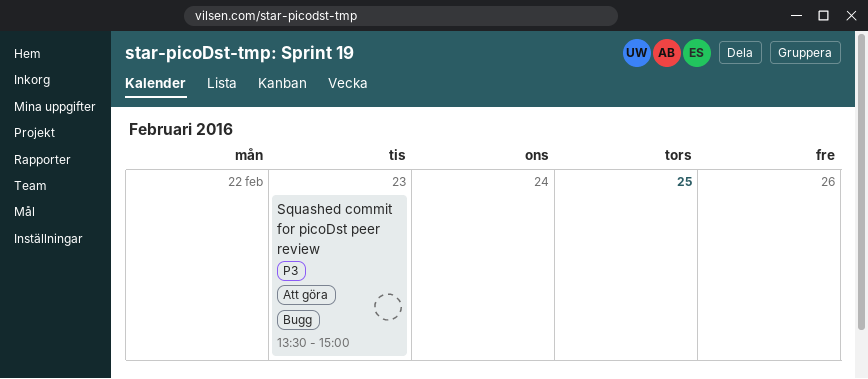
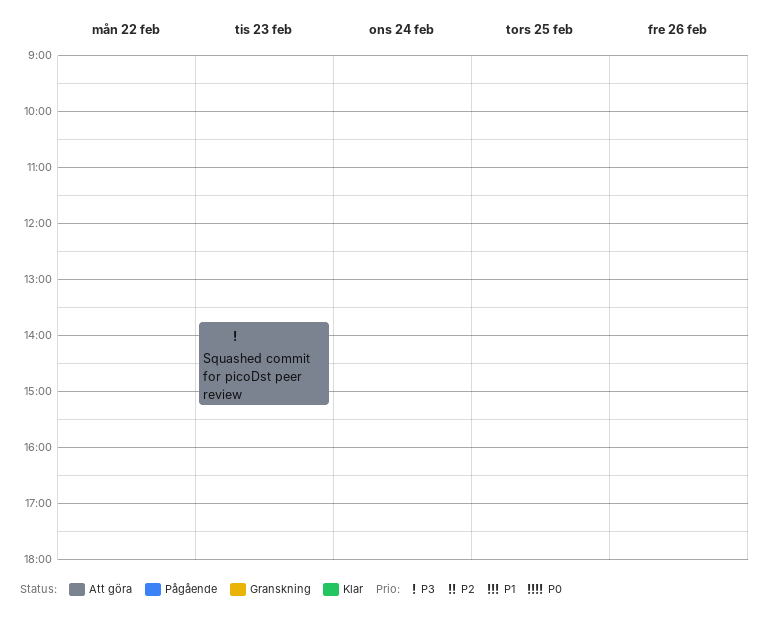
Squashed commit for picoDst peer review, begins: 13:30 -> 13:45
Squashed commit for picoDst peer review, ends: 15:00 -> 15:15

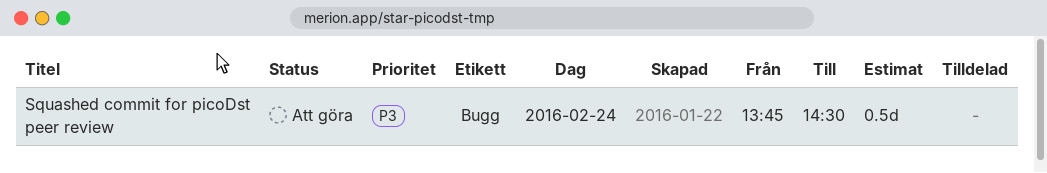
Squashed commit for picoDst peer review, day: Feb 23 -> Feb 24
Squashed commit for picoDst peer review, ends: 15:15 -> 14:30

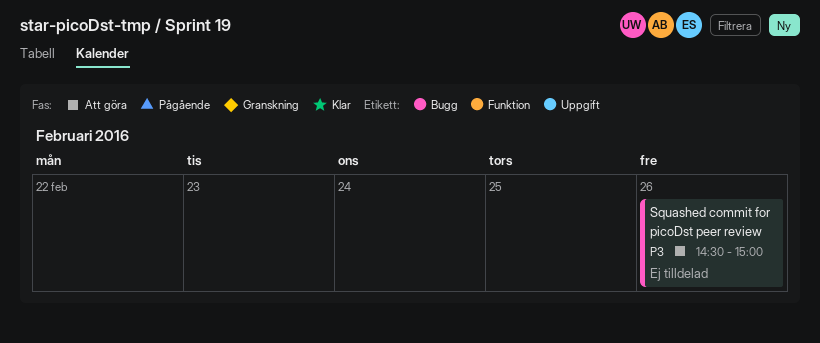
Squashed commit for picoDst peer review, day: Feb 24 -> Feb 26
Squashed commit for picoDst peer review, begins: 13:45 -> 14:30
Squashed commit for picoDst peer review, ends: 14:30 -> 15:00

